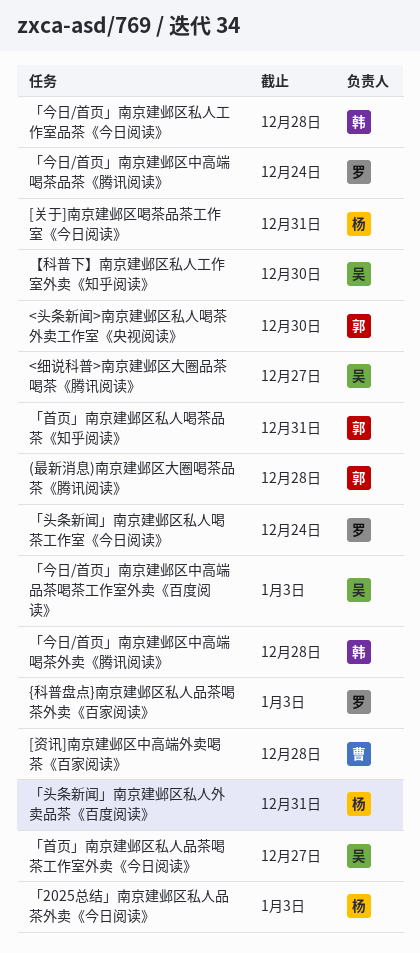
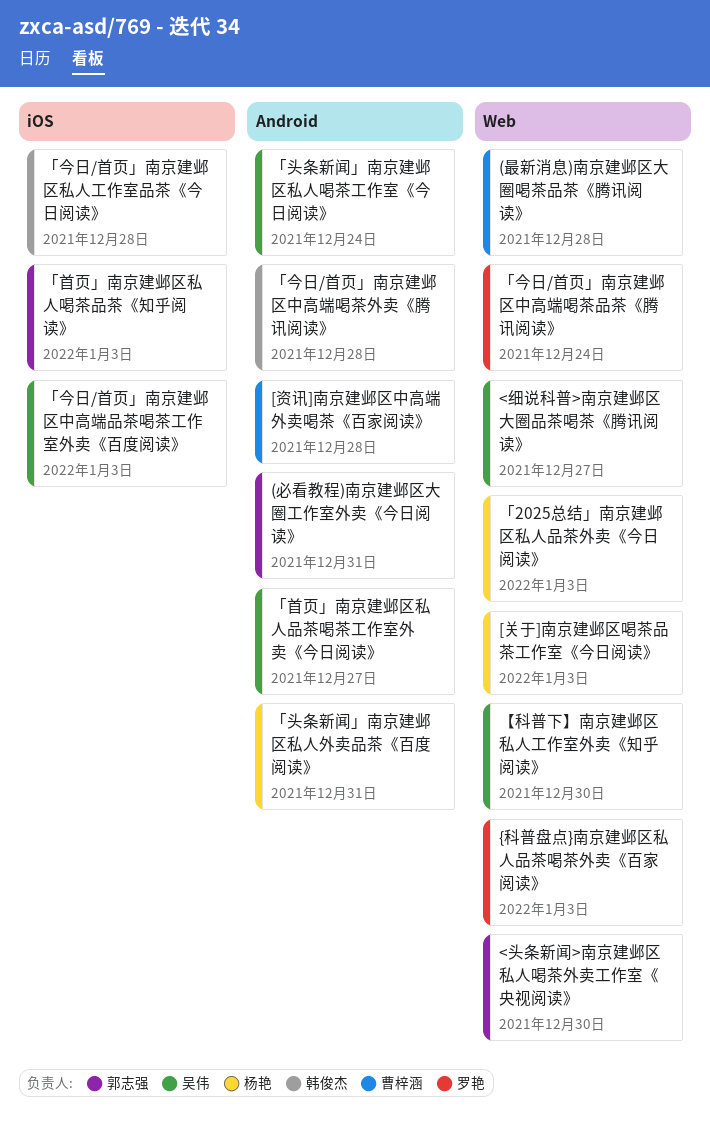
(必看教程)南京建邺区大圈工作室外卖《今日阅读》: none -> present
(最新消息)南京建邺区大圈喝茶品茶《腾讯阅读》, owner: 郭志强 -> 曹梓涵
[关于]南京建邺区喝茶品茶工作室《今日阅读》, due: Dec 31 -> Jan 3
「头条新闻」南京建邺区私人喝茶工作室《今日阅读》, owner: 罗艳 -> 吴伟
「首页」南京建邺区私人喝茶品茶《知乎阅读》, due: Dec 31 -> Jan 3

